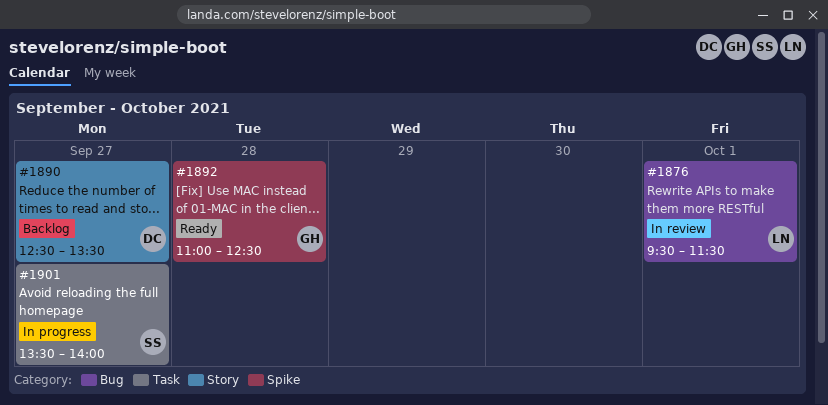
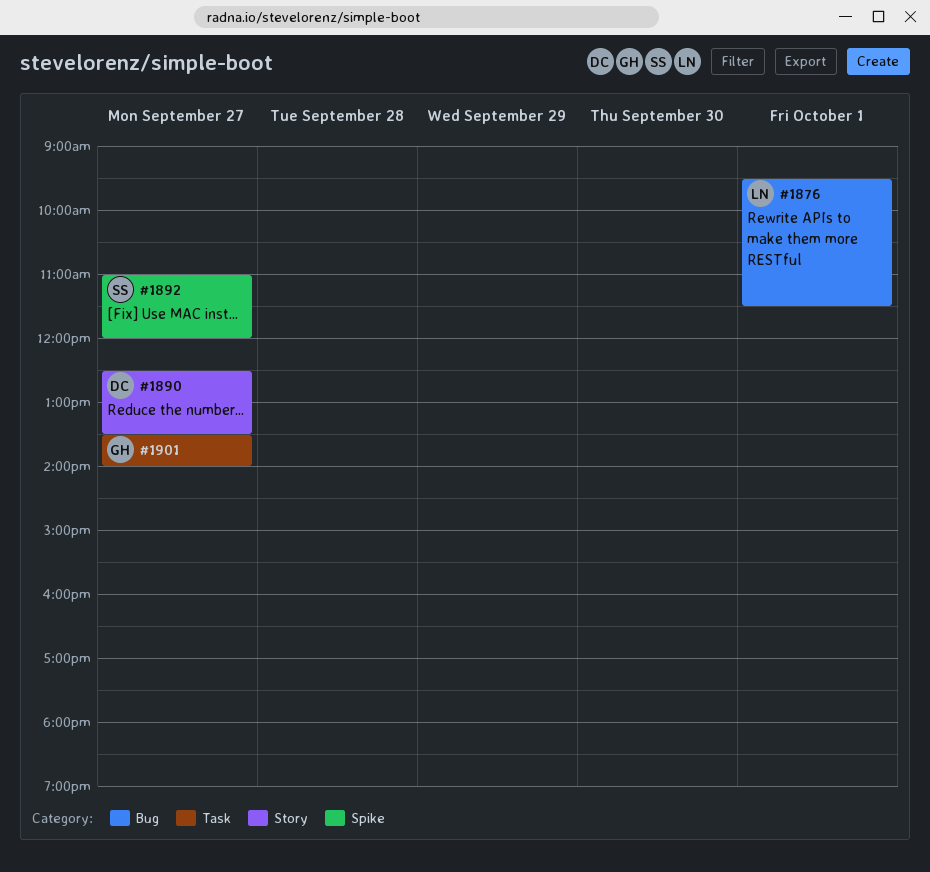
#1892, owner: GH -> SS
#1892, day: Sep 28 -> Sep 27
#1892, ends: 12:30 -> 12:00
#1901, owner: SS -> GH

